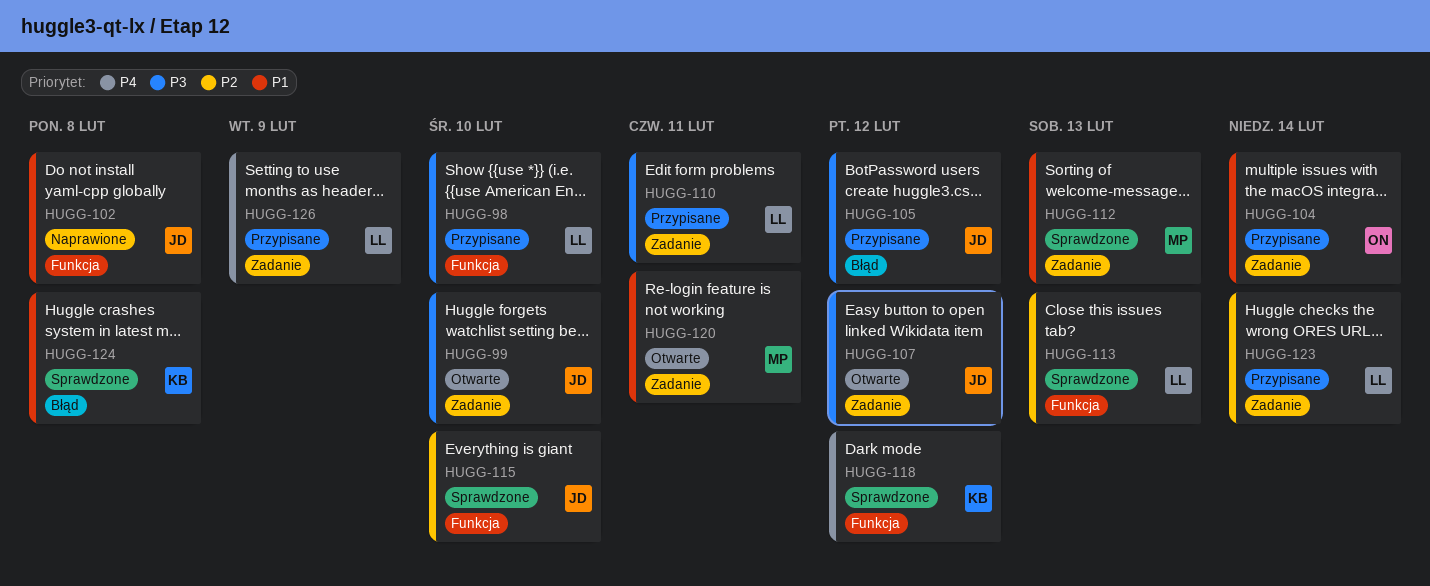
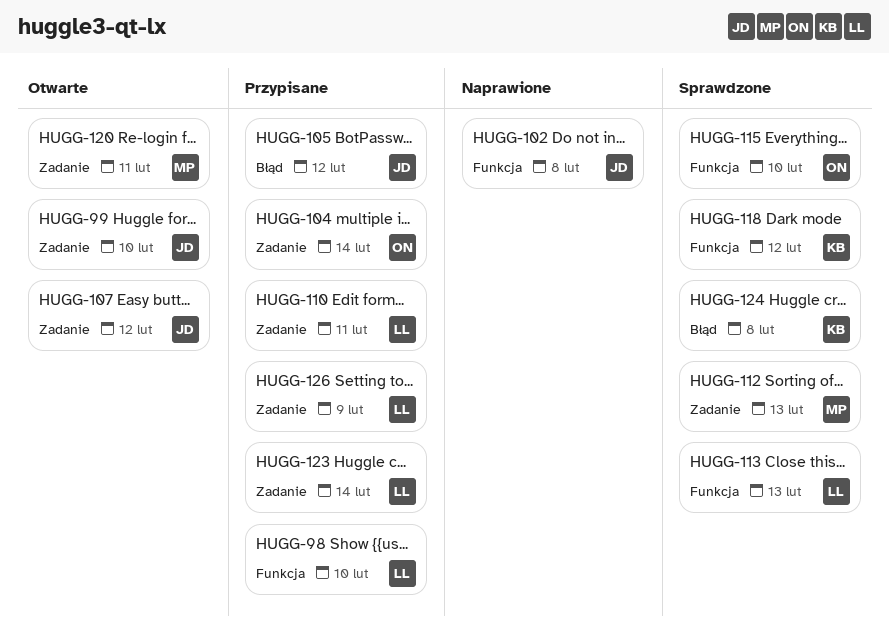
HUGG-115, owner: JD -> ON

